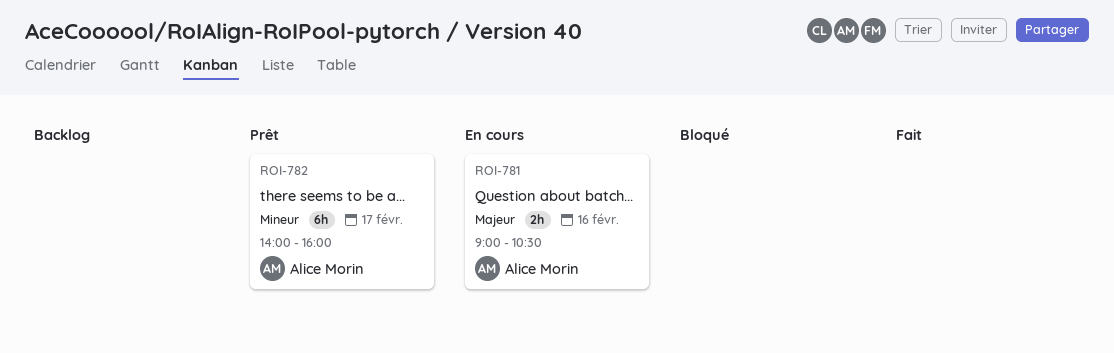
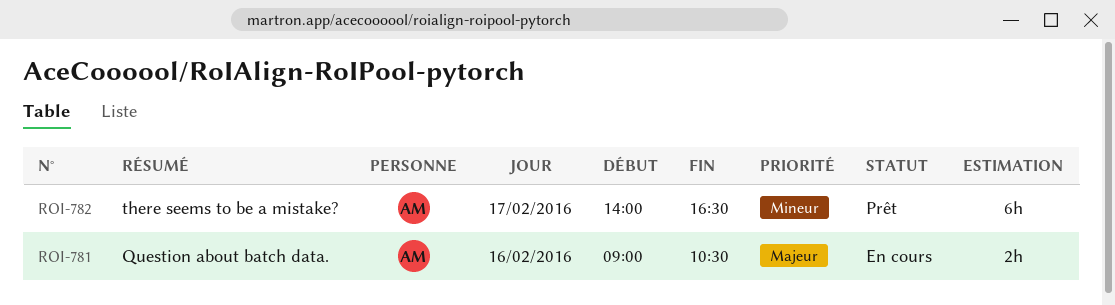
ROI-782, ends: 16:00 -> 16:30

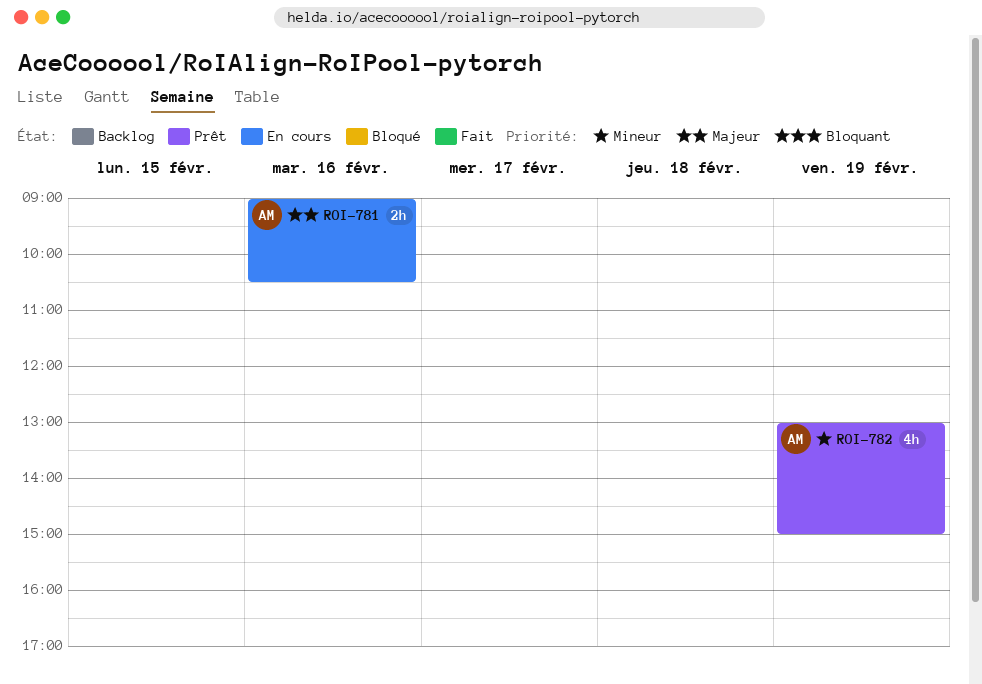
ROI-782, estimate: 6h -> 4h
ROI-782, day: Feb 17 -> Feb 19
ROI-782, begins: 14:00 -> 13:00
ROI-782, ends: 16:30 -> 15:00

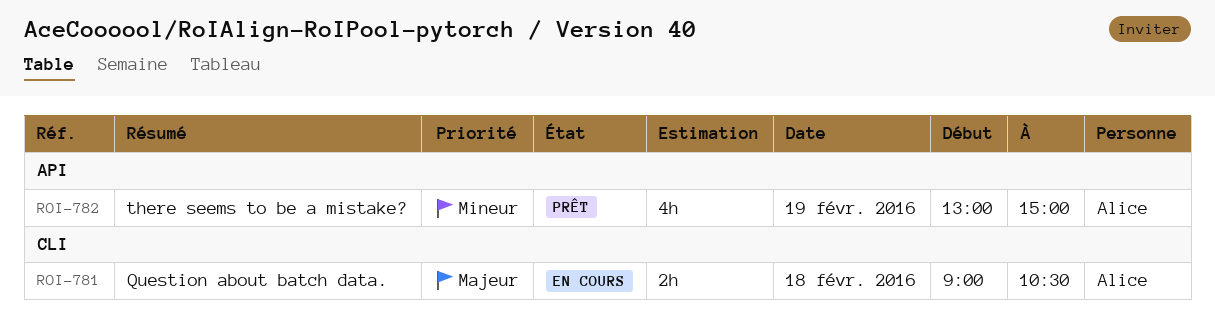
ROI-781, day: Feb 16 -> Feb 18

